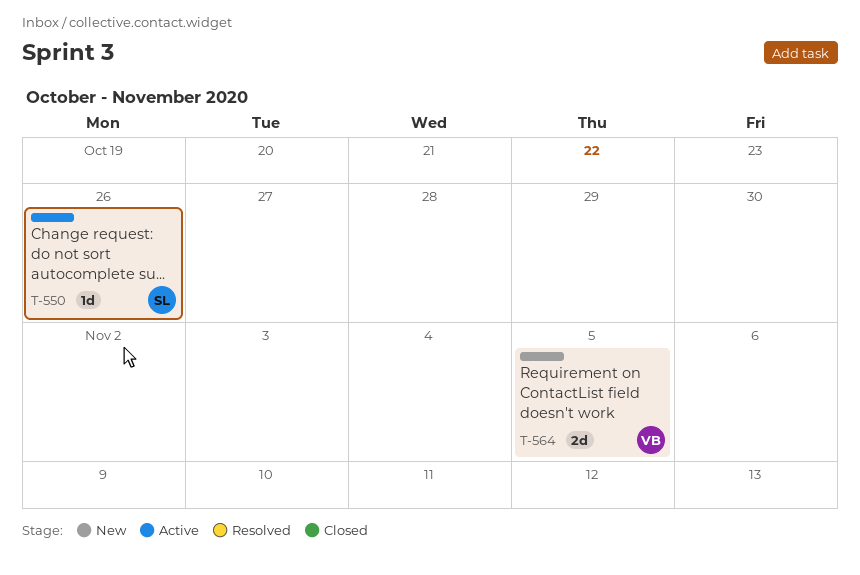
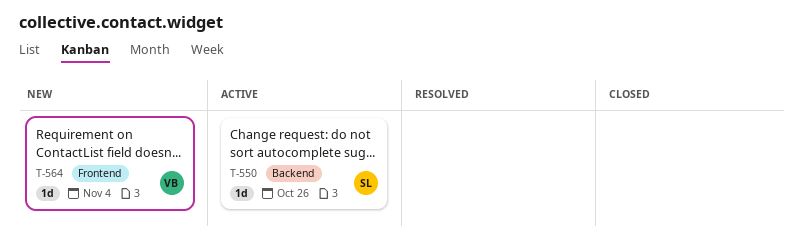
T-564, estimate: 2d -> 1d
T-564, due: Nov 5 -> Nov 4

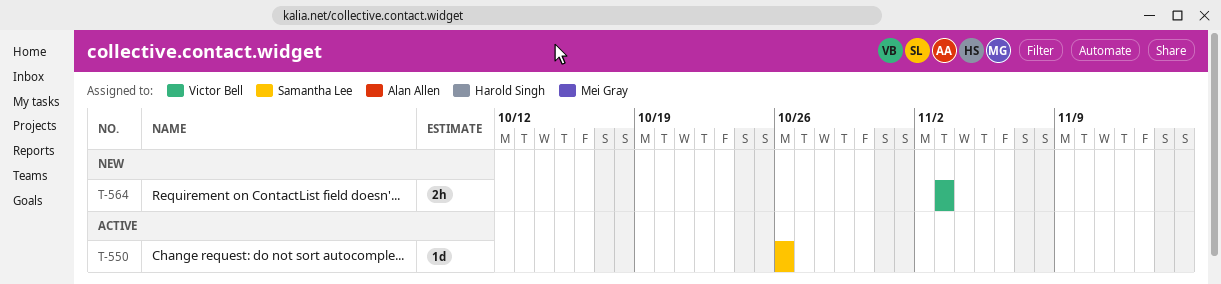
T-564, estimate: 1d -> 2h
T-564, due: Nov 4 -> Nov 3

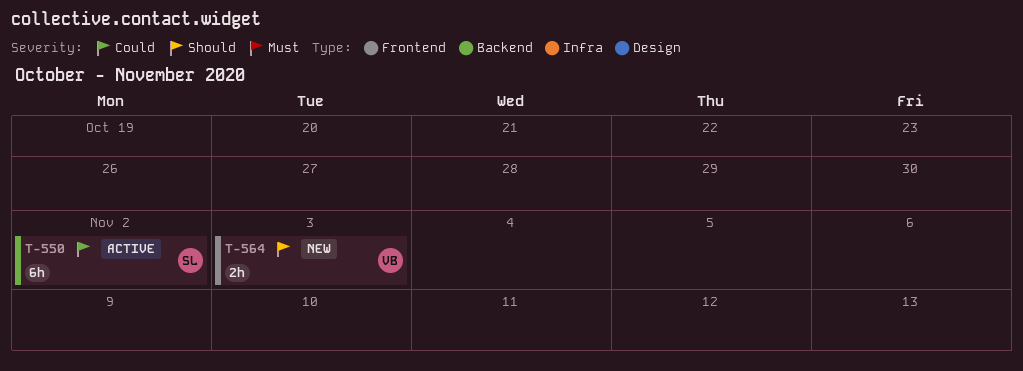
T-550, estimate: 1d -> 6h
T-550, due: Oct 26 -> Nov 2

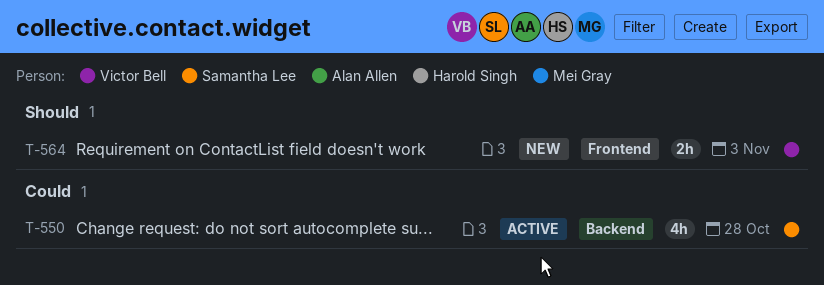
T-550, estimate: 6h -> 4h
T-550, due: Nov 2 -> Oct 28

